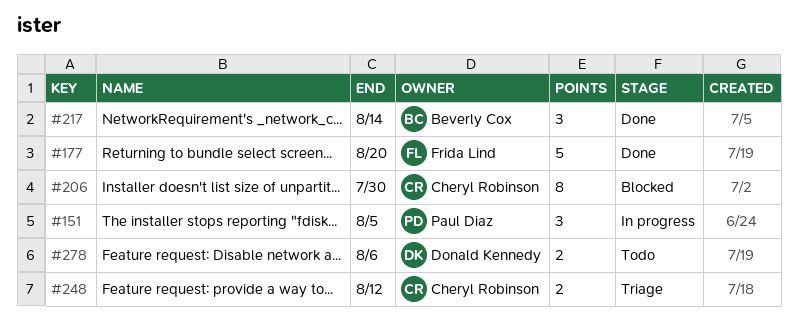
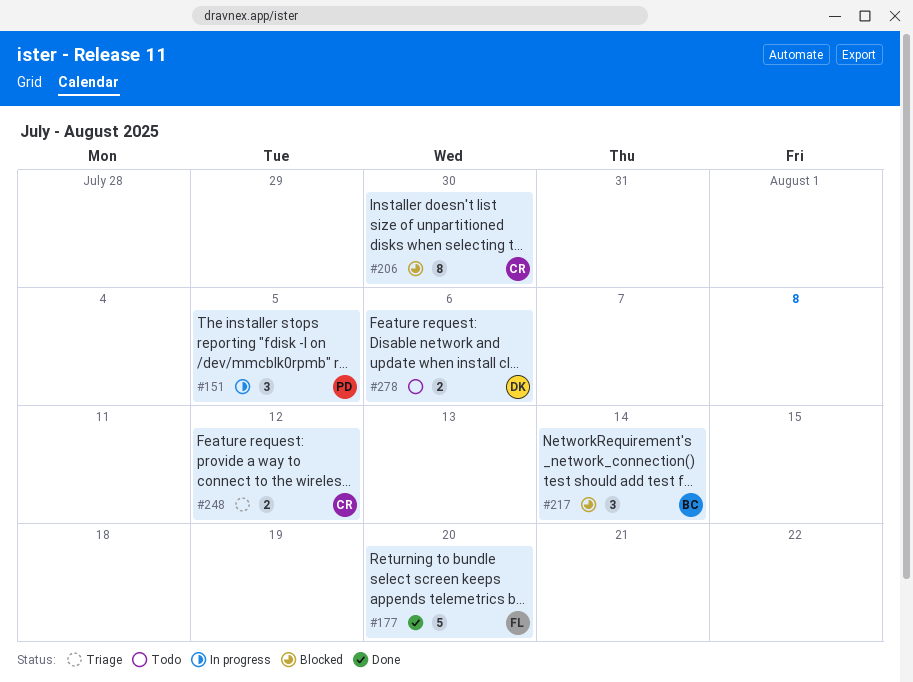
#217, status: Done -> Blocked

